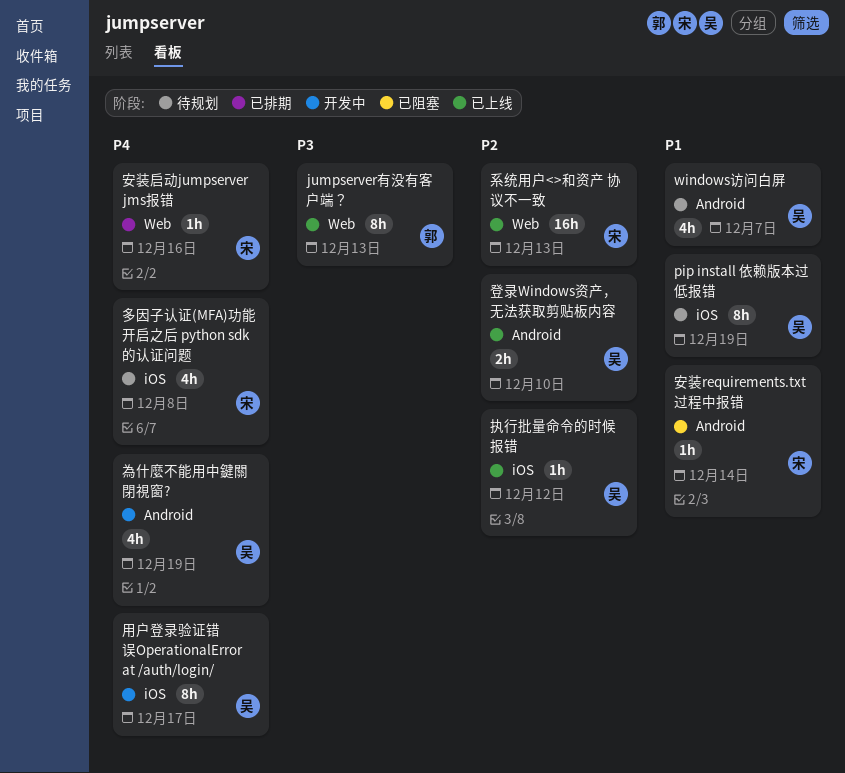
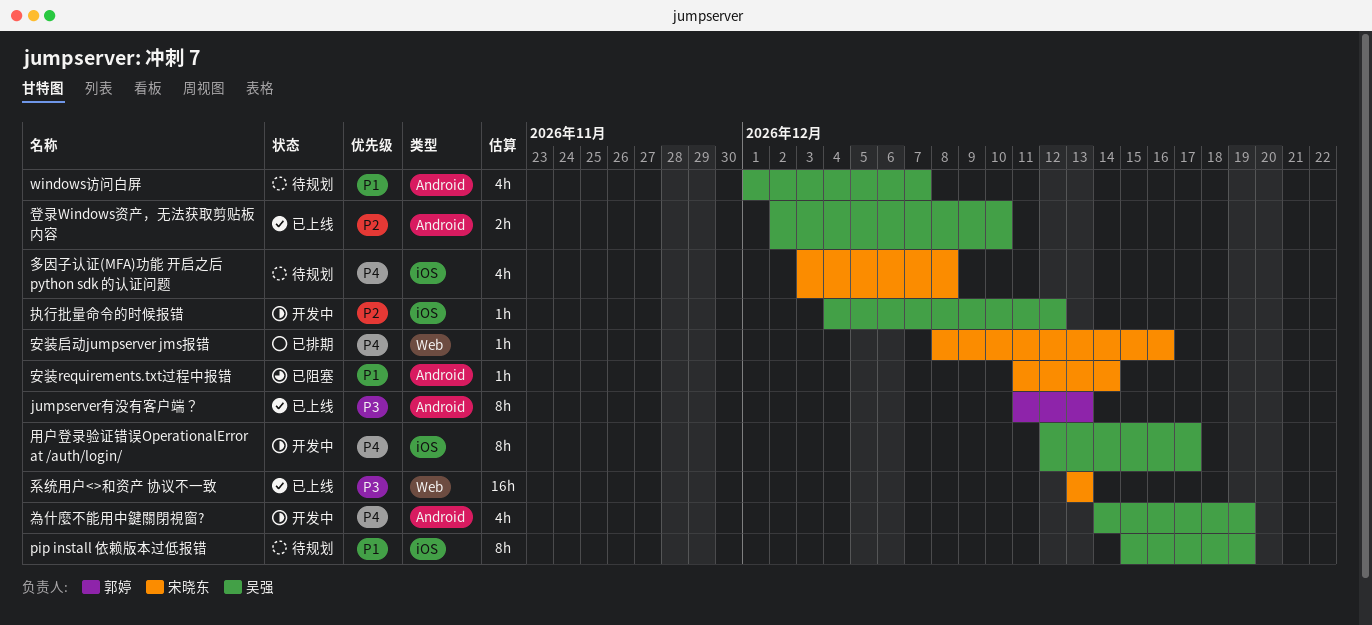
jumpserver有没有客户端？, label: Web -> Android
执行批量命令的时候报错, status: 已上线 -> 开发中
系统用户<>和资产 协议不一致, priority: P2 -> P3

